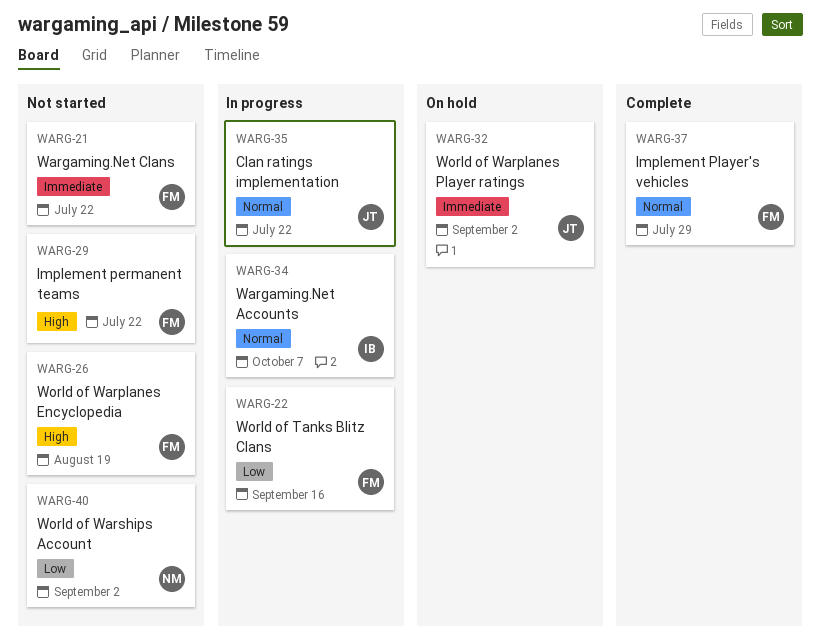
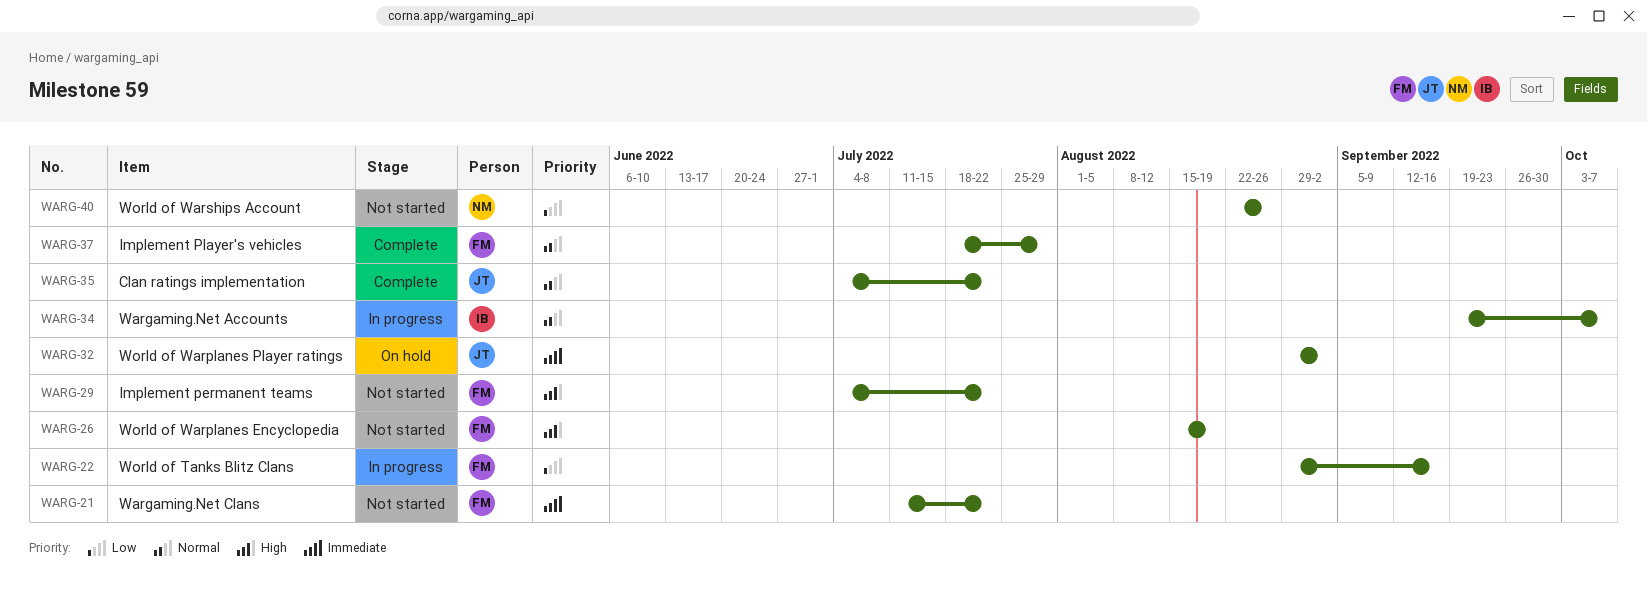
WARG-35, status: In progress -> Complete
WARG-40, due: Sep 2 -> Aug 26

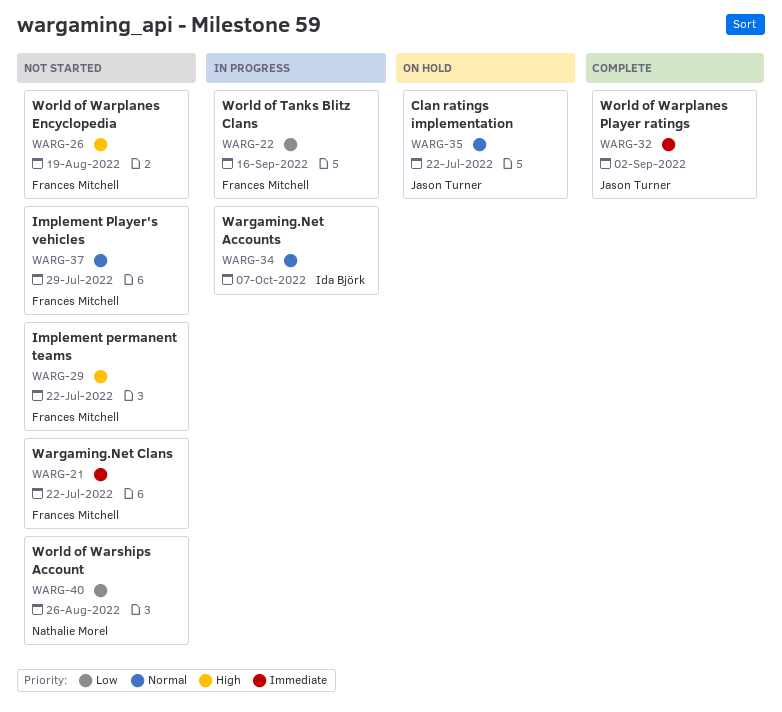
WARG-32, status: On hold -> Complete
WARG-35, status: Complete -> On hold
WARG-37, status: Complete -> Not started

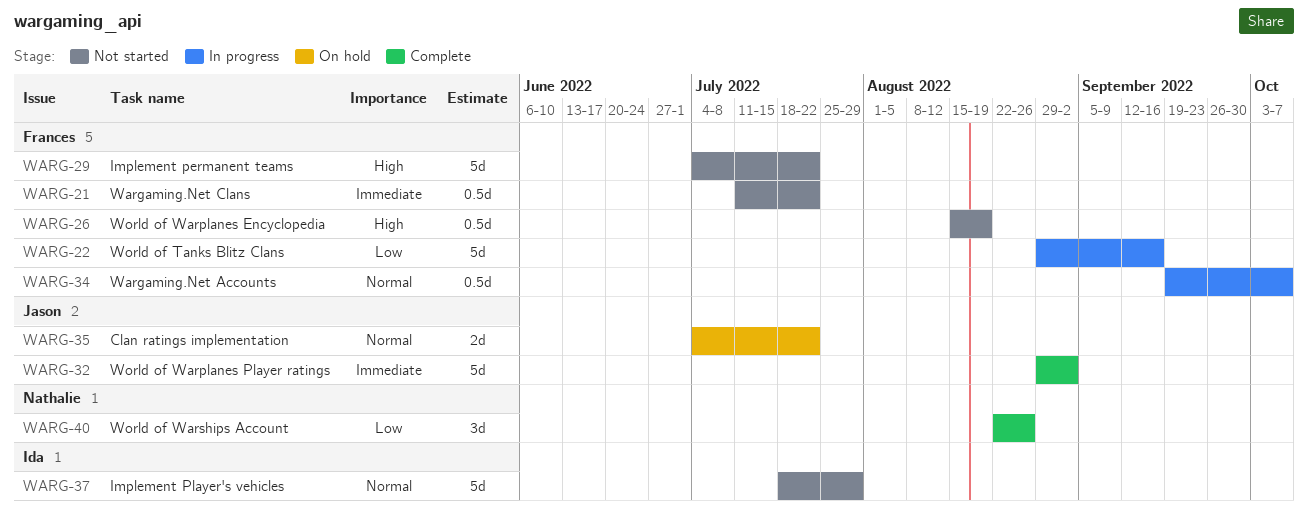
WARG-34, owner: Ida Björk -> Frances Mitchell
WARG-37, owner: Frances Mitchell -> Ida Björk
WARG-40, status: Not started -> Complete

